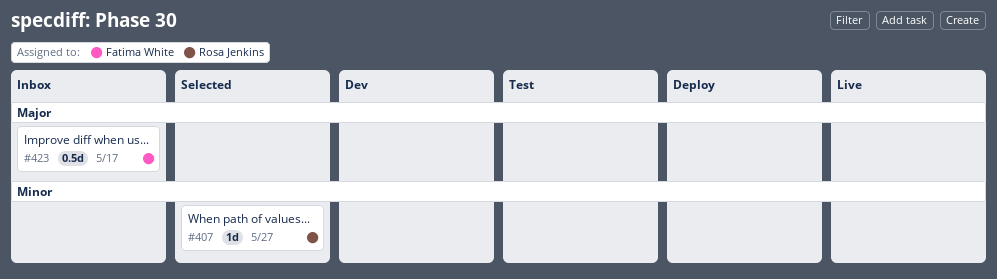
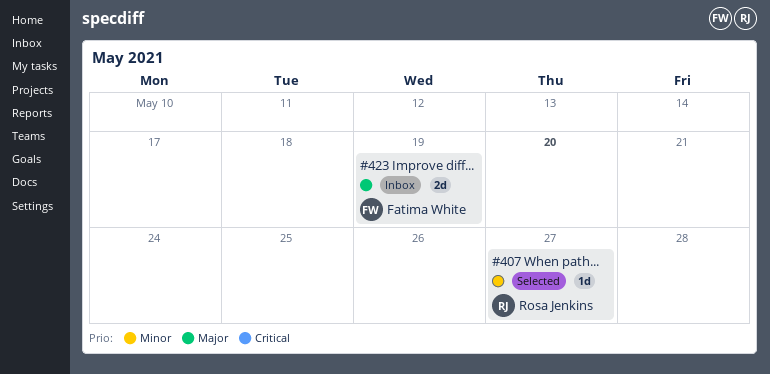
#423, estimate: 0.5d -> 2d
#423, due: May 17 -> May 19

